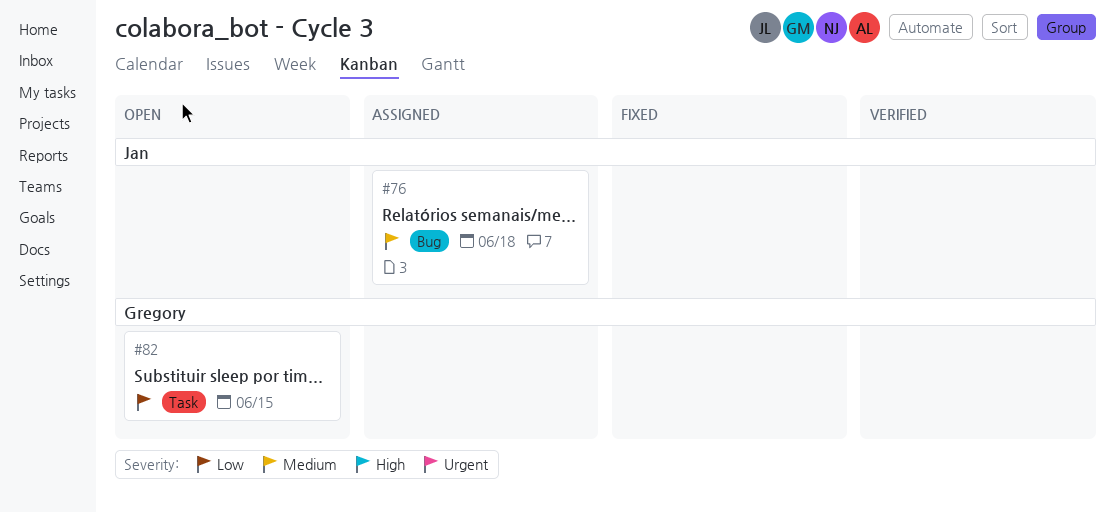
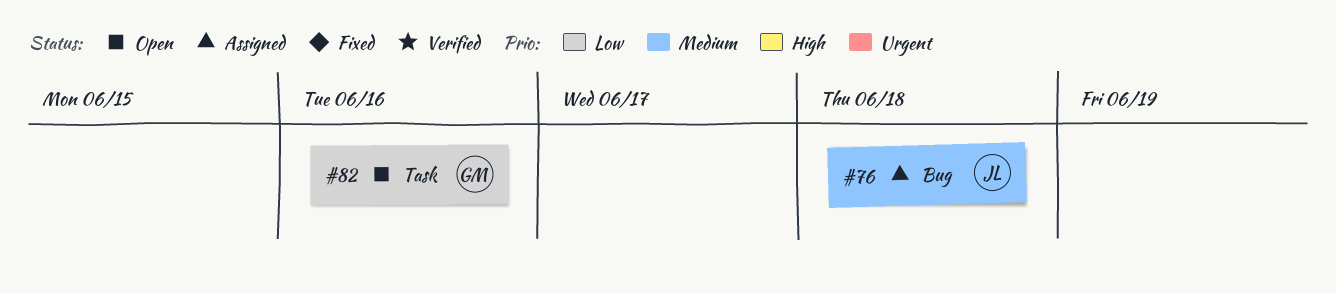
#82, due: Jun 15 -> Jun 16

